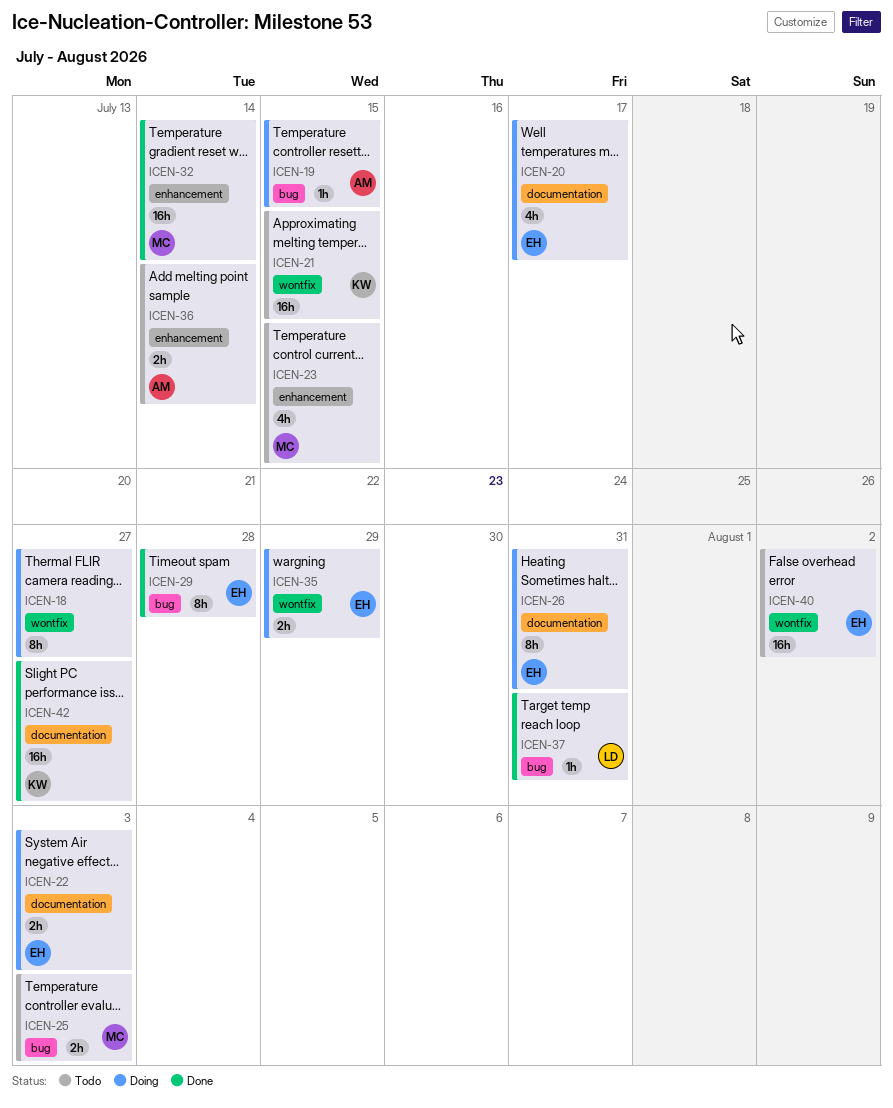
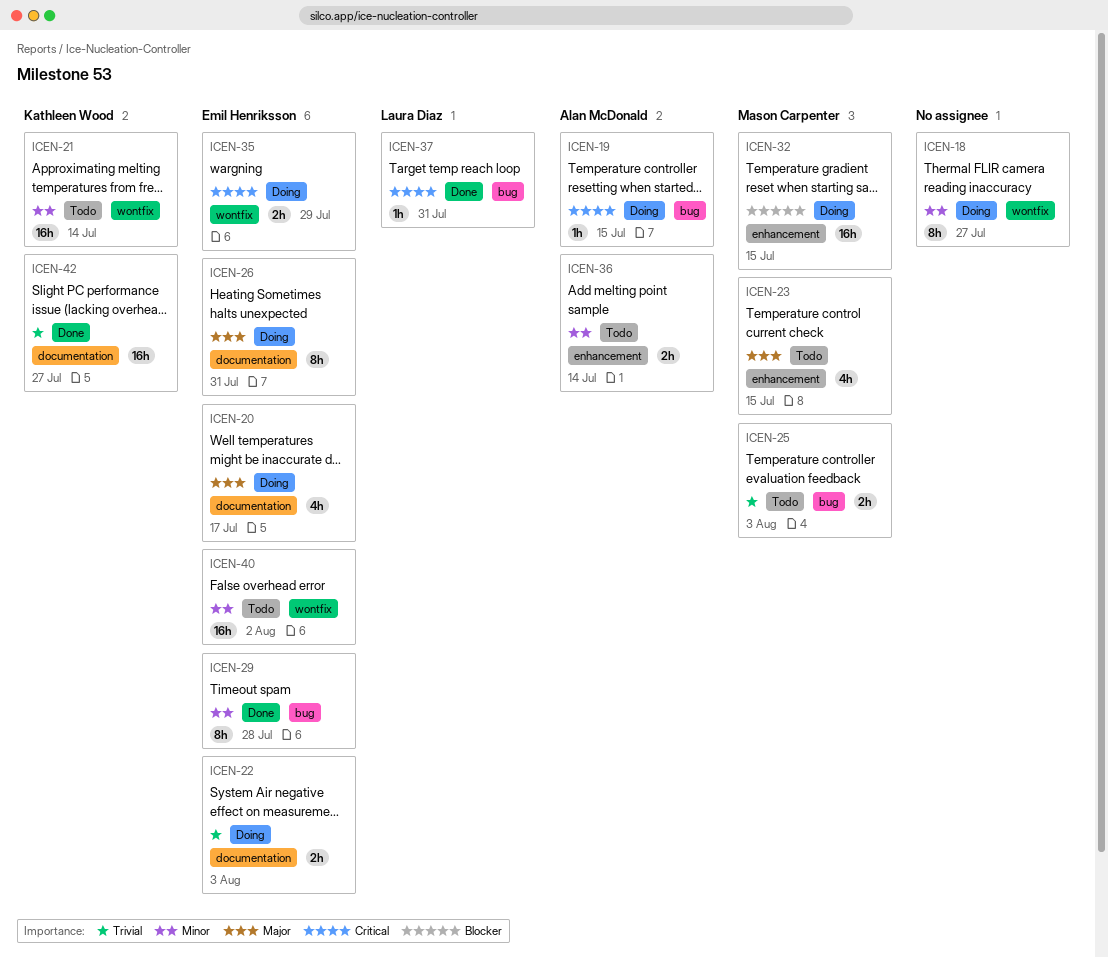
ICEN-21, due: Jul 15 -> Jul 14
ICEN-32, status: Done -> Doing
ICEN-32, due: Jul 14 -> Jul 15

